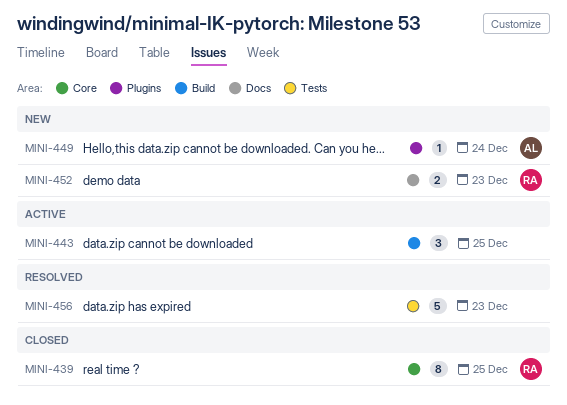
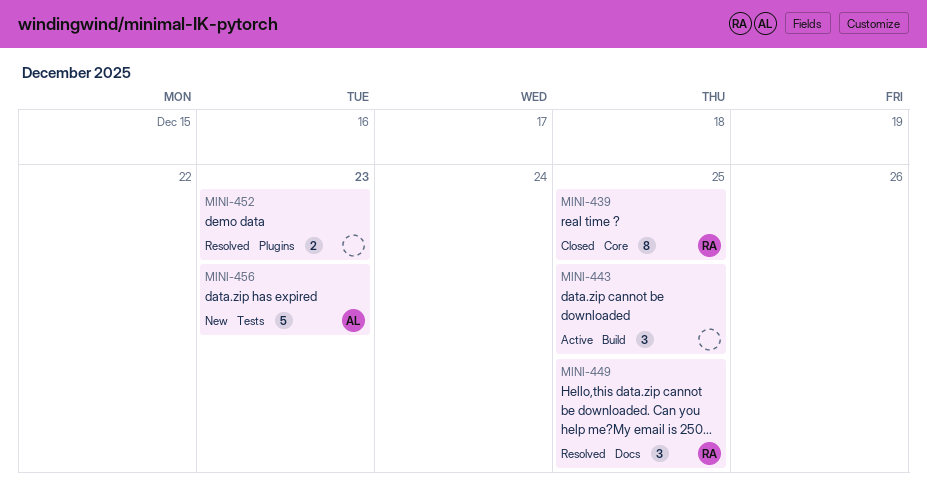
MINI-449, status: New -> Resolved
MINI-449, owner: AL -> RA
MINI-449, label: Plugins -> Docs
MINI-449, estimate: 1 -> 3
MINI-449, due: Dec 24 -> Dec 25
MINI-452, status: New -> Resolved
MINI-452, owner: RA -> none
MINI-452, label: Docs -> Plugins
MINI-456, status: Resolved -> New
MINI-456, owner: none -> AL

